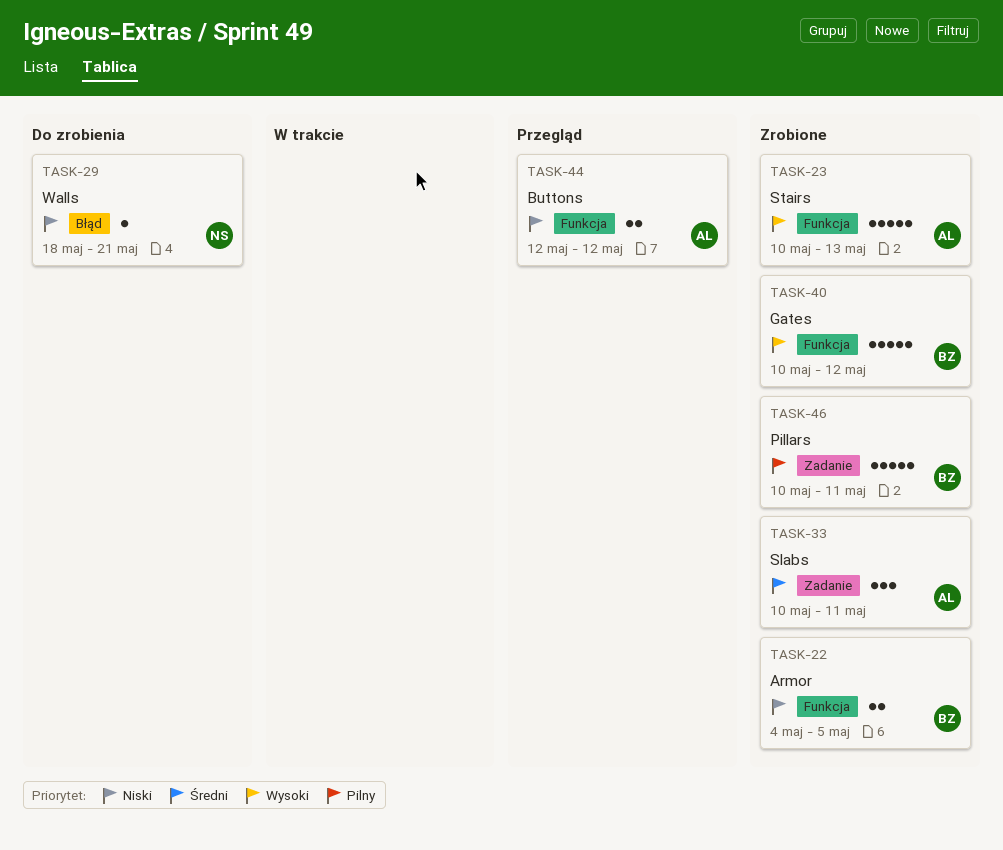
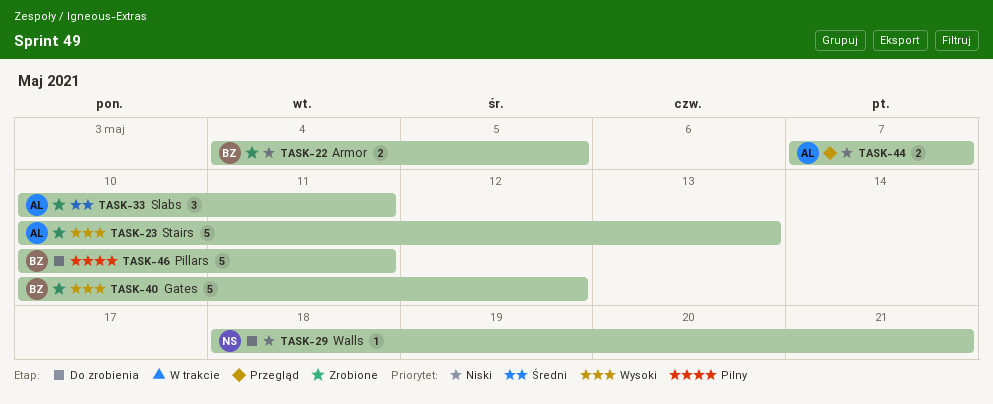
TASK-44, start: May 12 -> May 7
TASK-44, due: May 12 -> May 7
TASK-46, status: Zrobione -> Do zrobienia

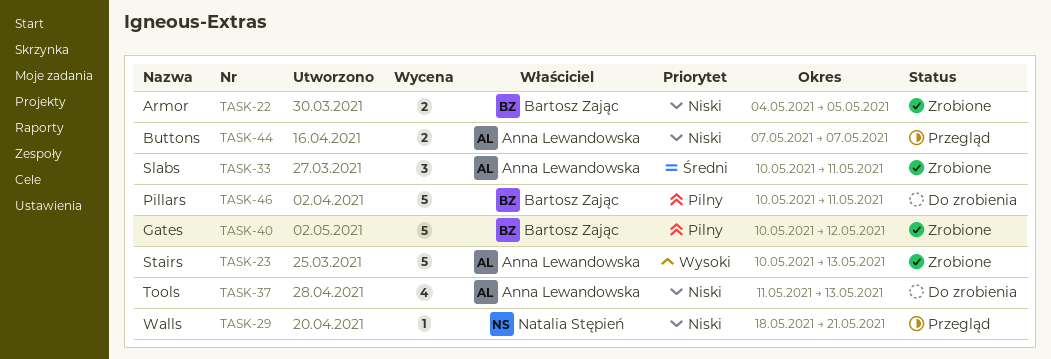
TASK-29, status: Do zrobienia -> Przegląd
TASK-37: none -> present
TASK-40, priority: Wysoki -> Pilny

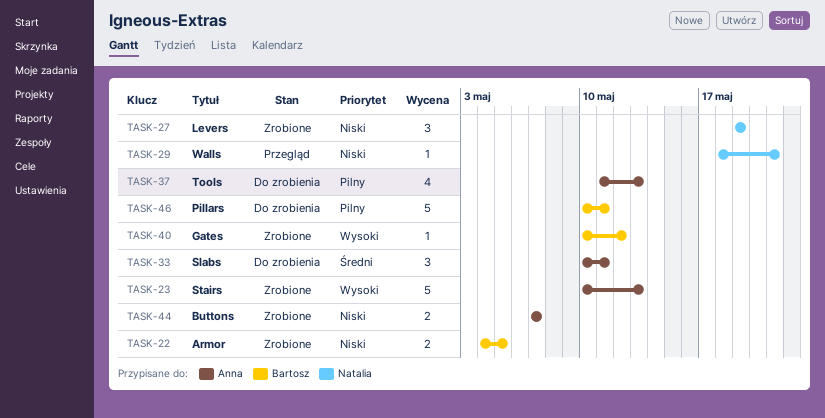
TASK-27: none -> present
TASK-33, status: Zrobione -> Do zrobienia
TASK-37, priority: Niski -> Pilny
TASK-40, priority: Pilny -> Wysoki
TASK-40, estimate: 5 -> 1
TASK-44, status: Przegląd -> Zrobione

